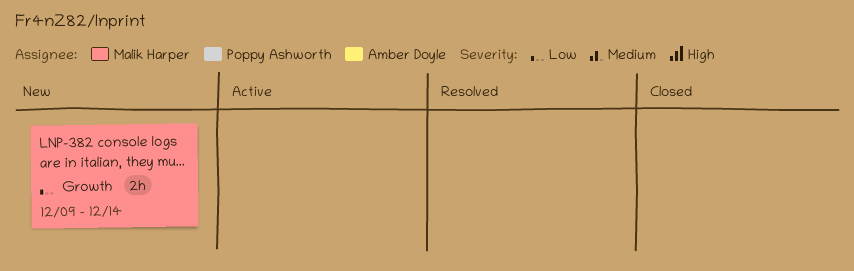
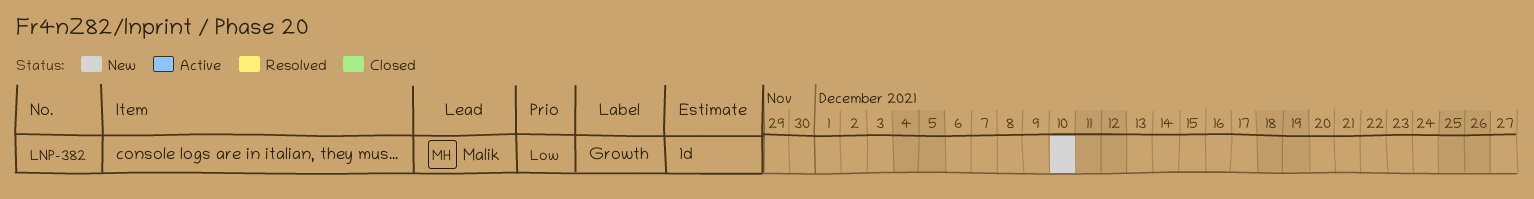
LNP-382, estimate: 2h -> 1d
LNP-382, start: Dec 9 -> Dec 10
LNP-382, due: Dec 14 -> Dec 10

